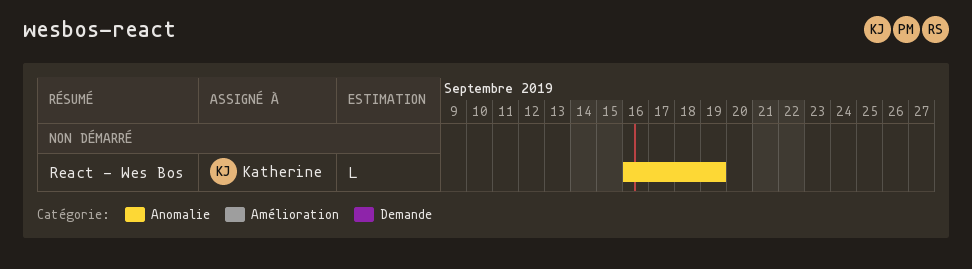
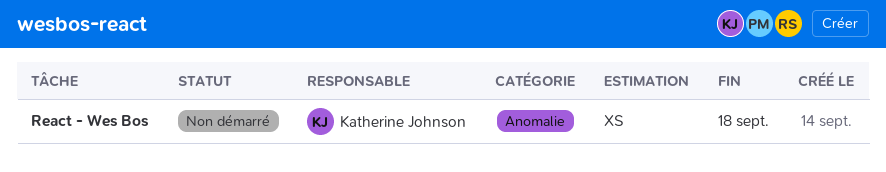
React - Wes Bos, estimate: L -> XS
React - Wes Bos, due: Sep 19 -> Sep 18

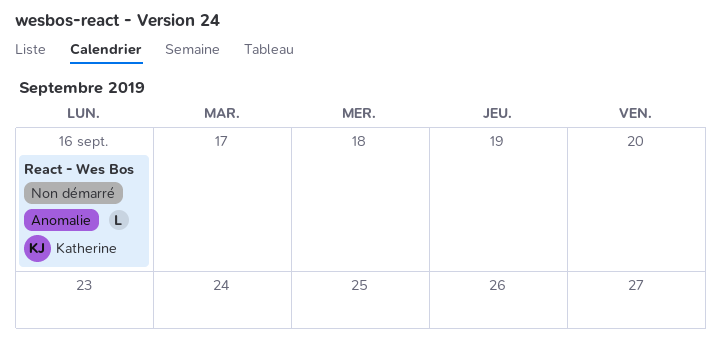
React - Wes Bos, estimate: XS -> L
React - Wes Bos, due: Sep 18 -> Sep 16

